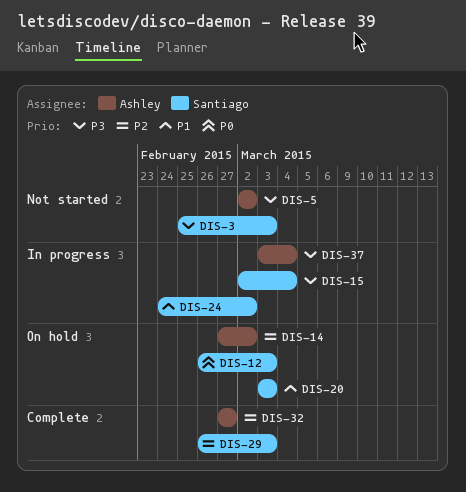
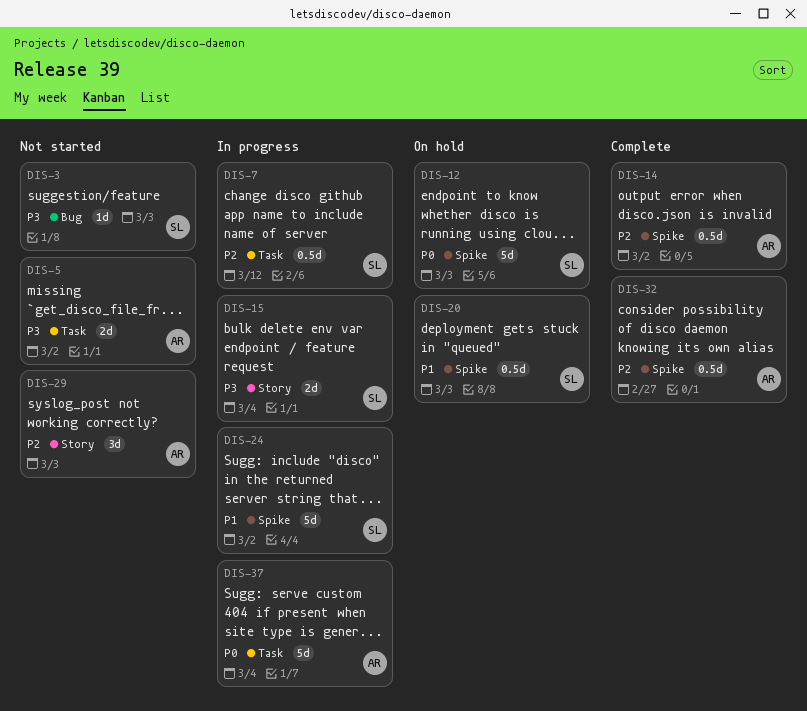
DIS-7: none -> present
DIS-14, status: On hold -> Complete
DIS-29, status: Complete -> Not started
DIS-29, owner: Santiago -> Ashley
DIS-37, priority: P3 -> P0

